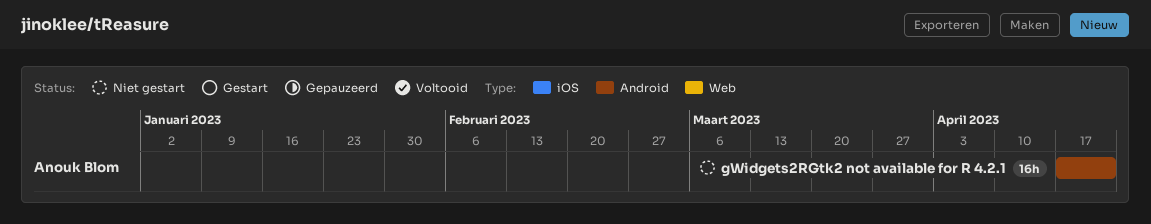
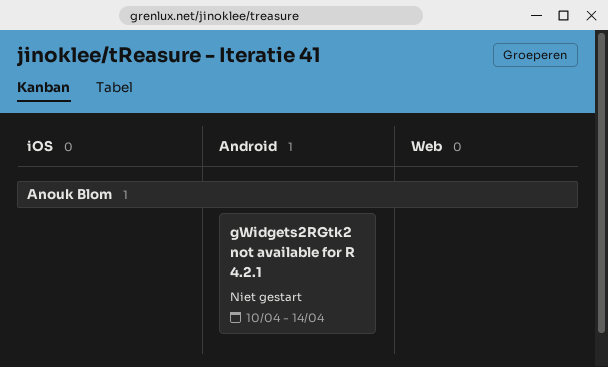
gWidgets2RGtk2 not available for R 4.2.1, start: Apr 17 -> Apr 10
gWidgets2RGtk2 not available for R 4.2.1, due: Apr 21 -> Apr 14

